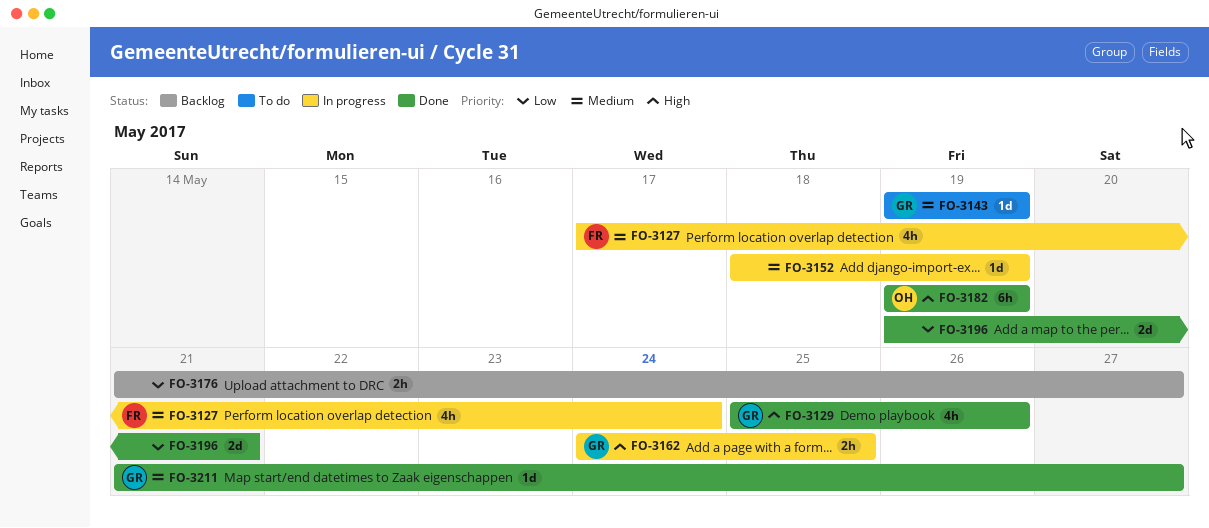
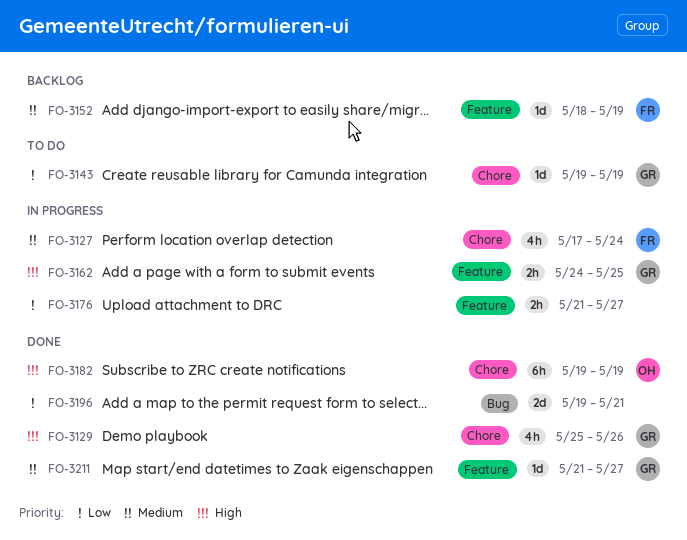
FO-3143, priority: Medium -> Low
FO-3152, status: In progress -> Backlog
FO-3152, owner: none -> FR
FO-3176, status: Backlog -> In progress

